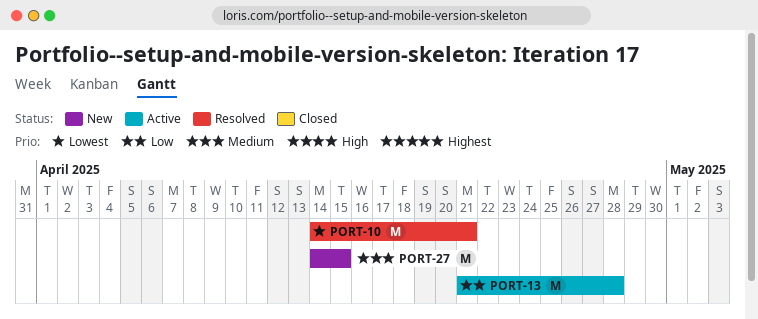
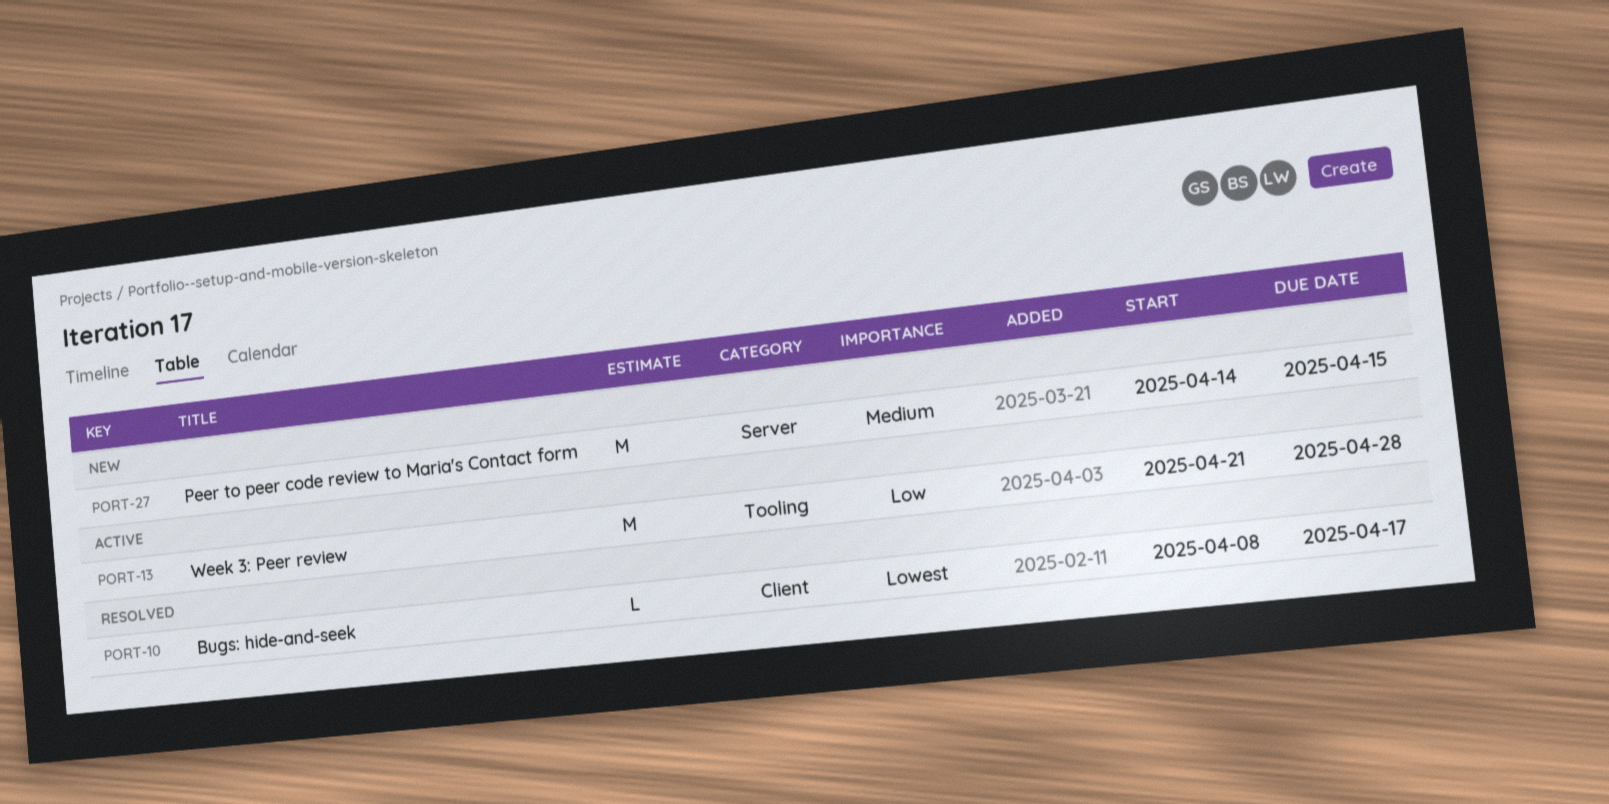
PORT-10, estimate: M -> L
PORT-10, start: Apr 14 -> Apr 8
PORT-10, due: Apr 21 -> Apr 17

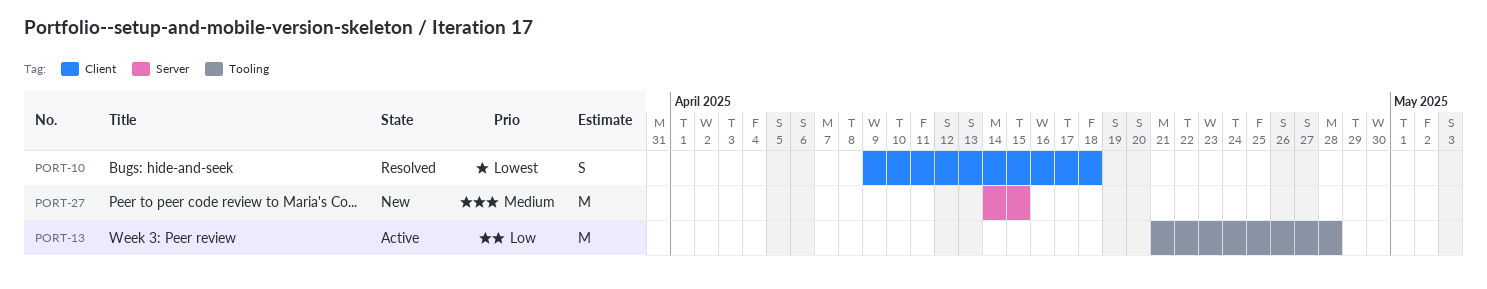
PORT-10, estimate: L -> S
PORT-10, start: Apr 8 -> Apr 9
PORT-10, due: Apr 17 -> Apr 18

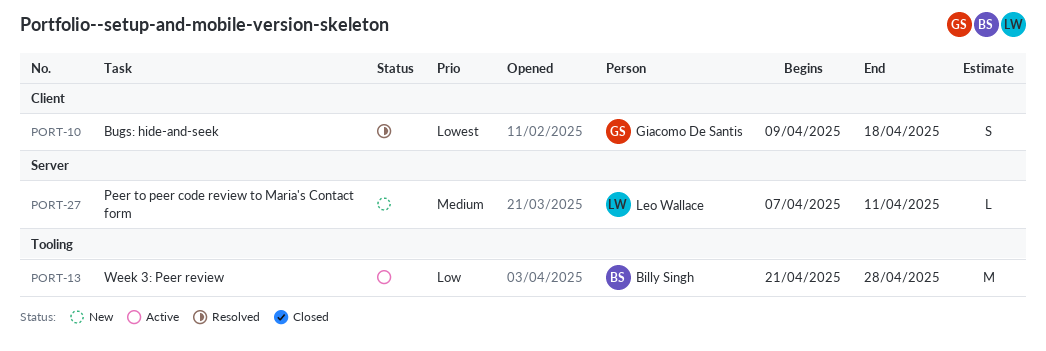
PORT-27, estimate: M -> L
PORT-27, start: Apr 14 -> Apr 7
PORT-27, due: Apr 15 -> Apr 11

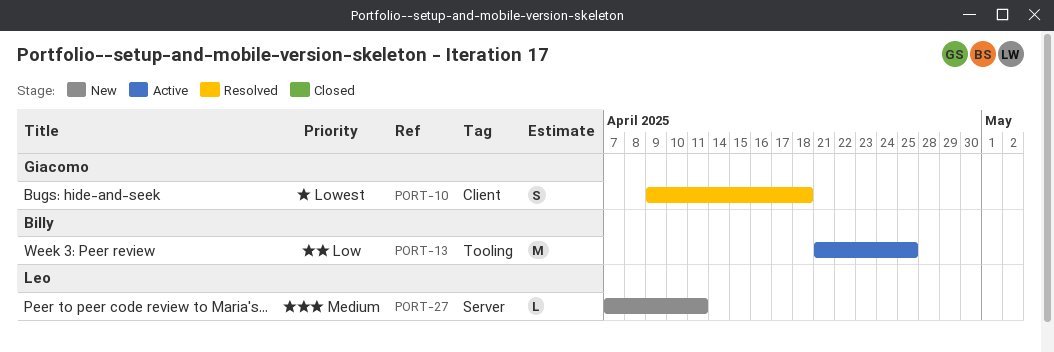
PORT-13, due: Apr 28 -> Apr 25

